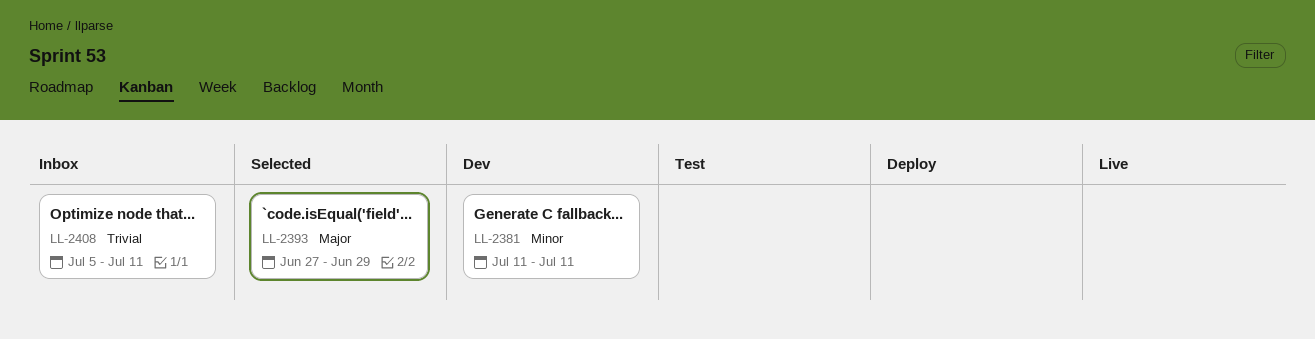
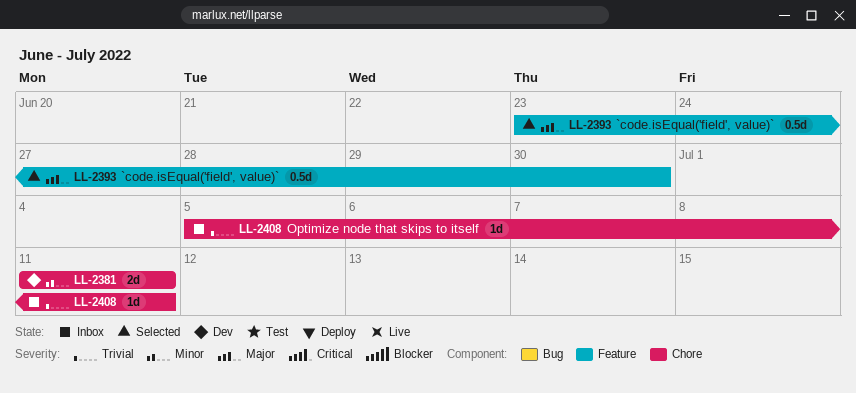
LL-2393, start: Jun 27 -> Jun 23
LL-2393, due: Jun 29 -> Jun 30

